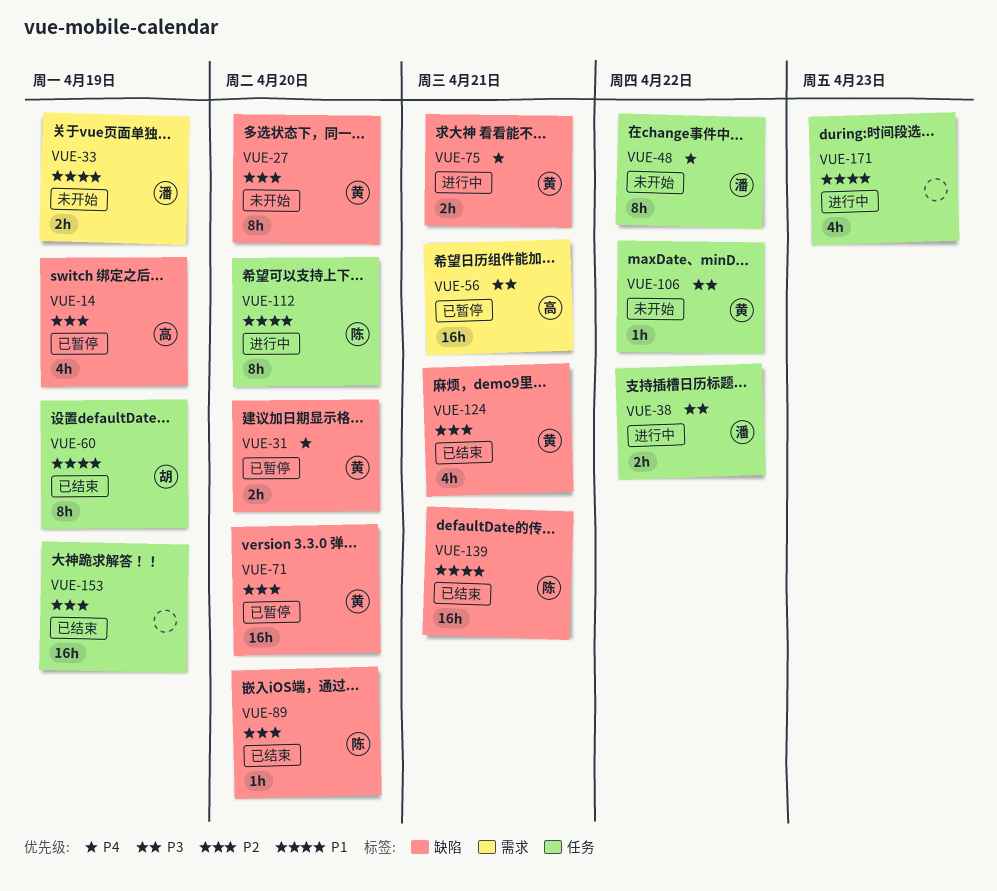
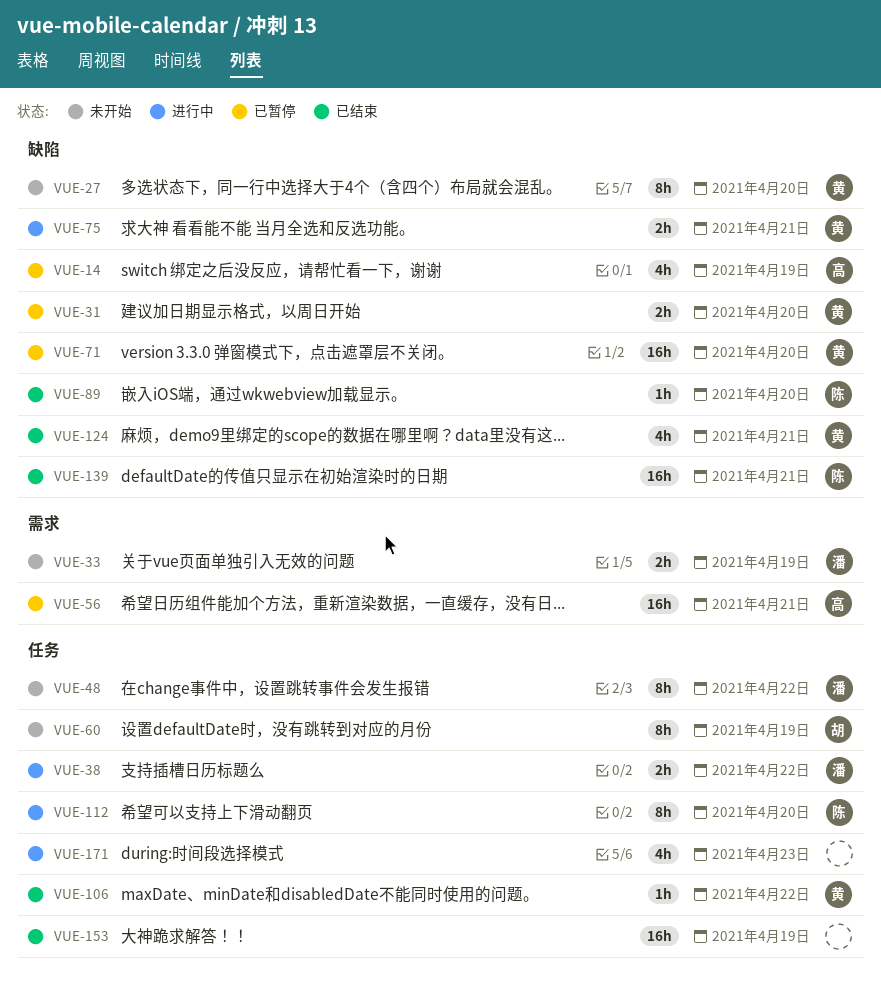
VUE-60, status: 已结束 -> 未开始
VUE-106, status: 未开始 -> 已结束

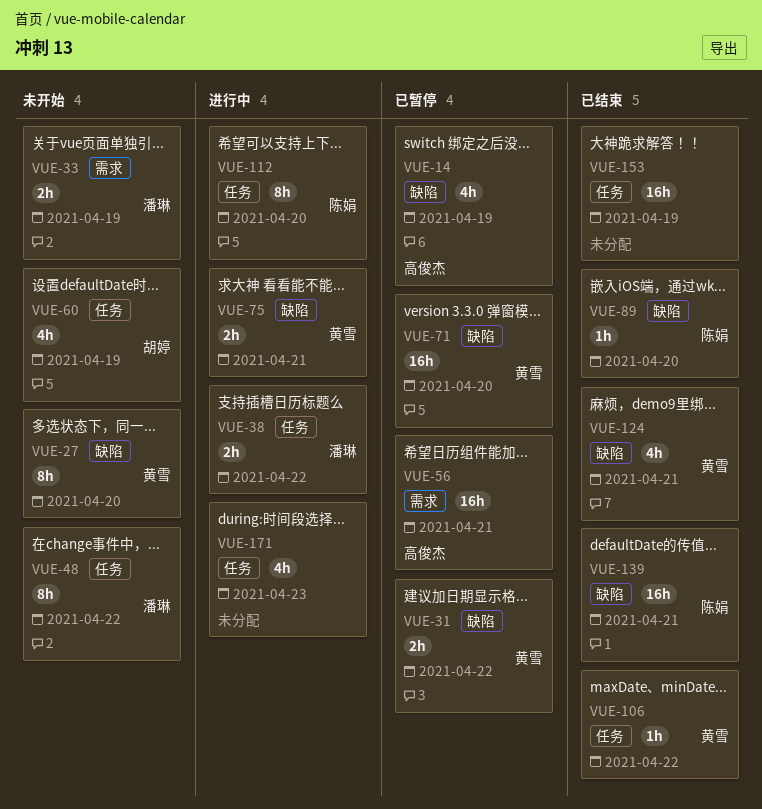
VUE-31, due: Apr 20 -> Apr 22
VUE-60, estimate: 8h -> 4h

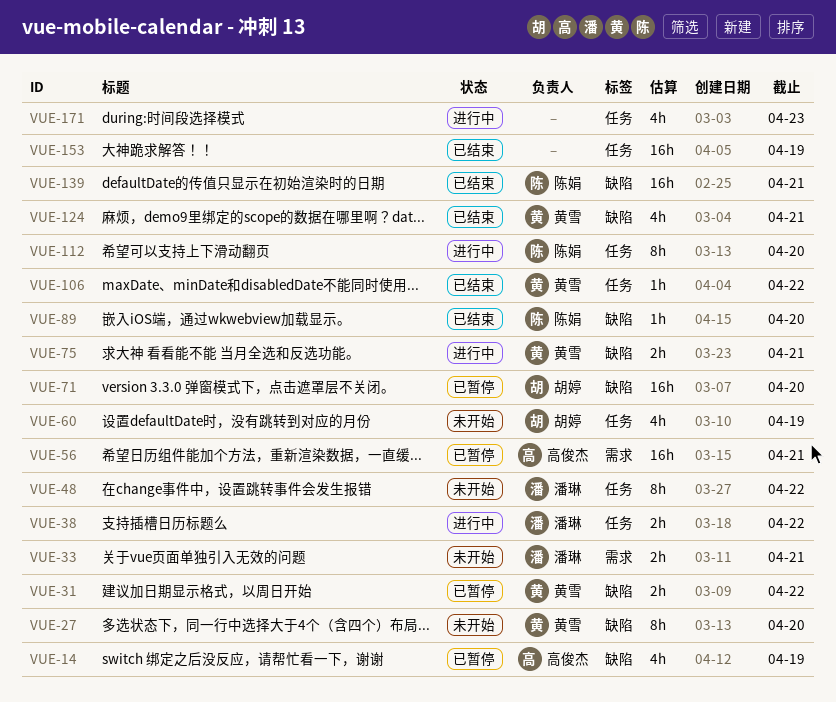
VUE-33, due: Apr 19 -> Apr 21
VUE-71, owner: 黄雪 -> 胡婷

